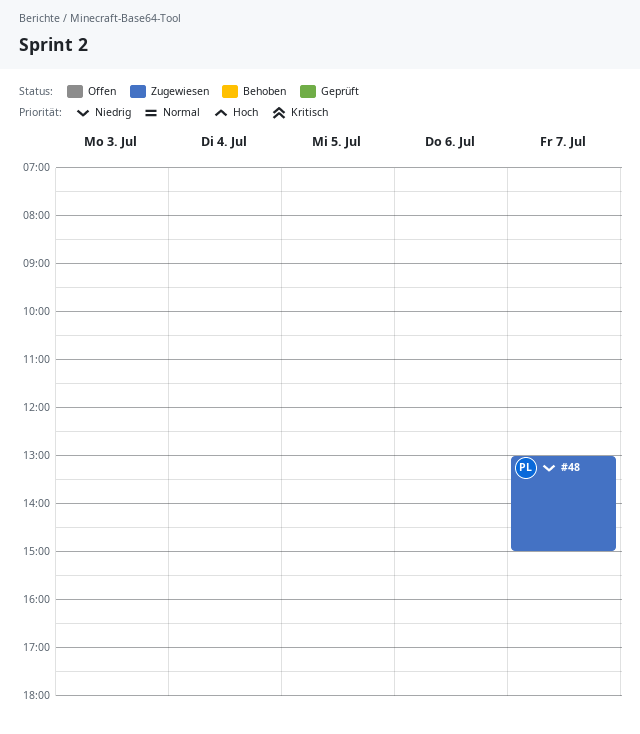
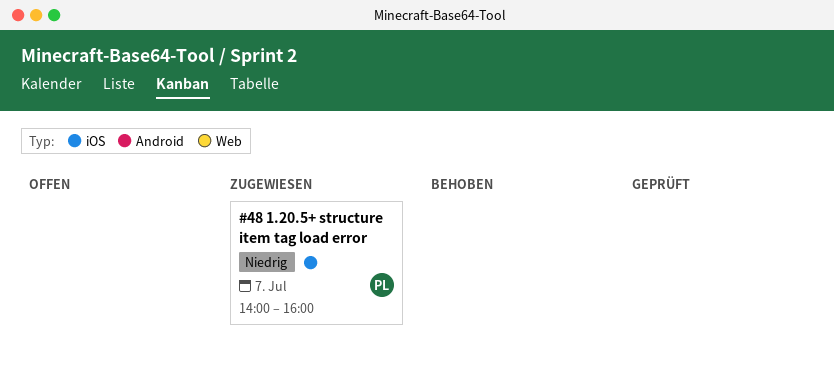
#48, begins: 13:00 -> 14:00
#48, ends: 15:00 -> 16:00

